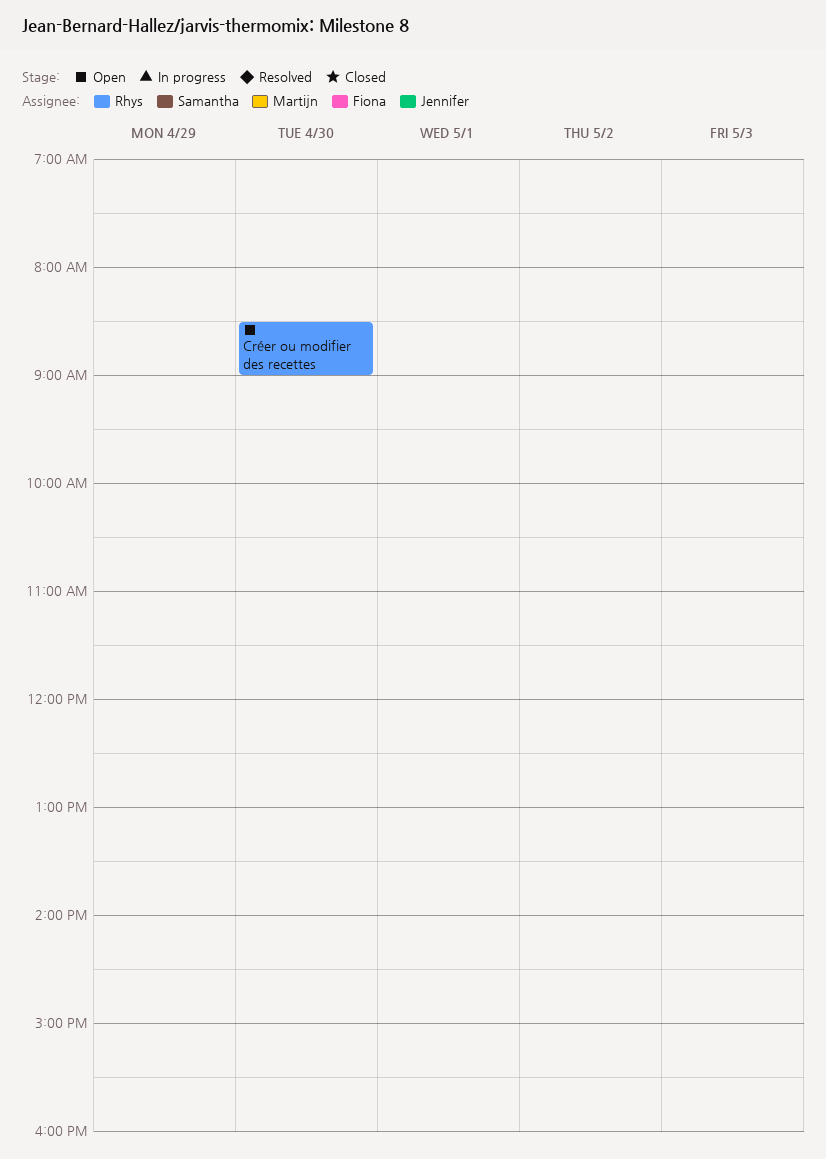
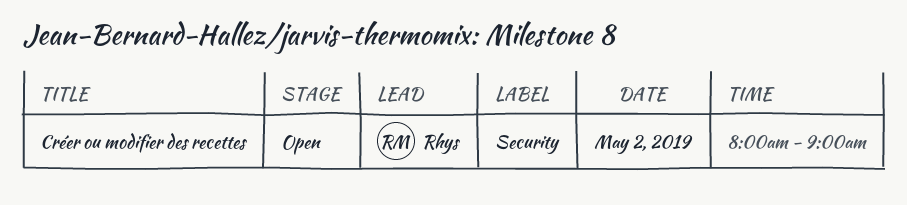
Créer ou modifier des recettes, day: Apr 30 -> May 2
Créer ou modifier des recettes, begins: 08:30 -> 08:00

